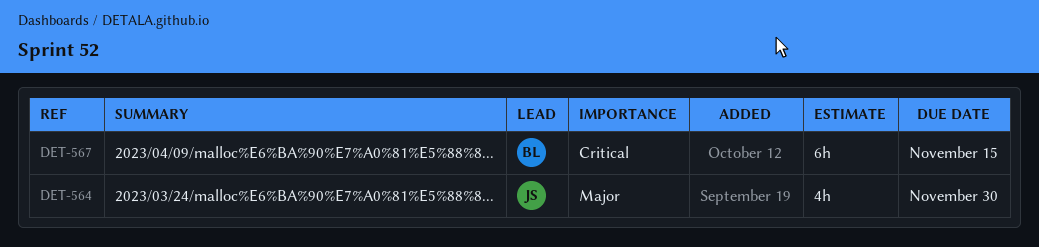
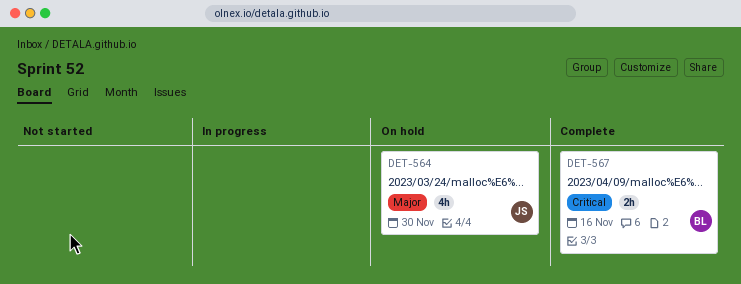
DET-567, estimate: 6h -> 2h
DET-567, due: Nov 15 -> Nov 16

